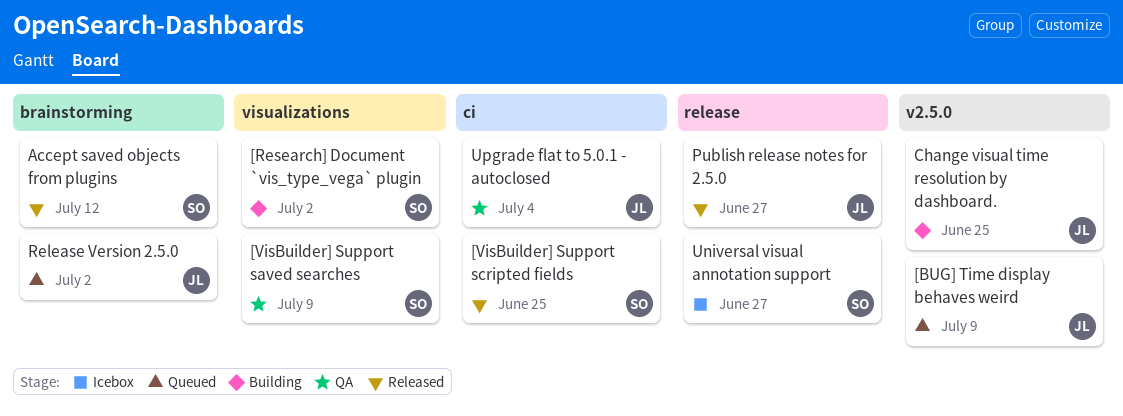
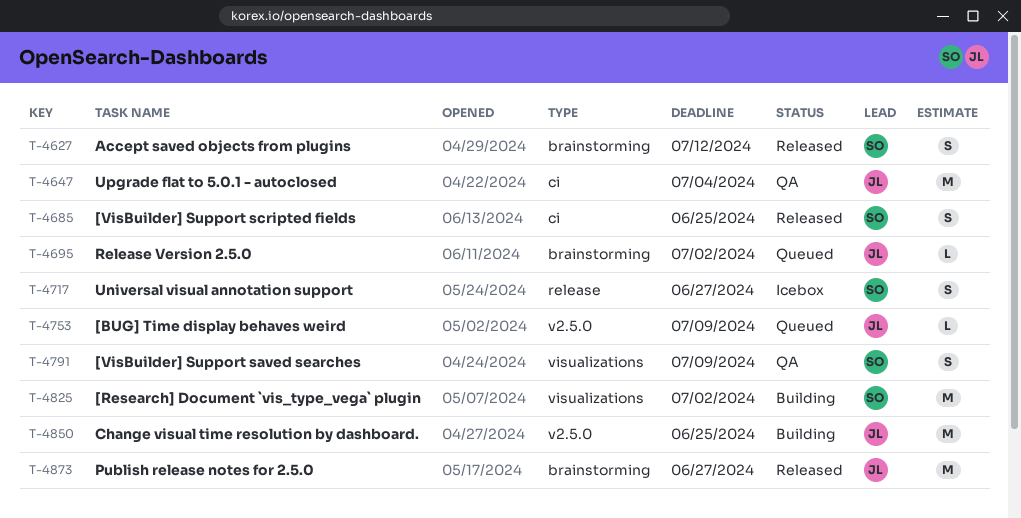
Publish release notes for 2.5.0, label: release -> brainstorming

